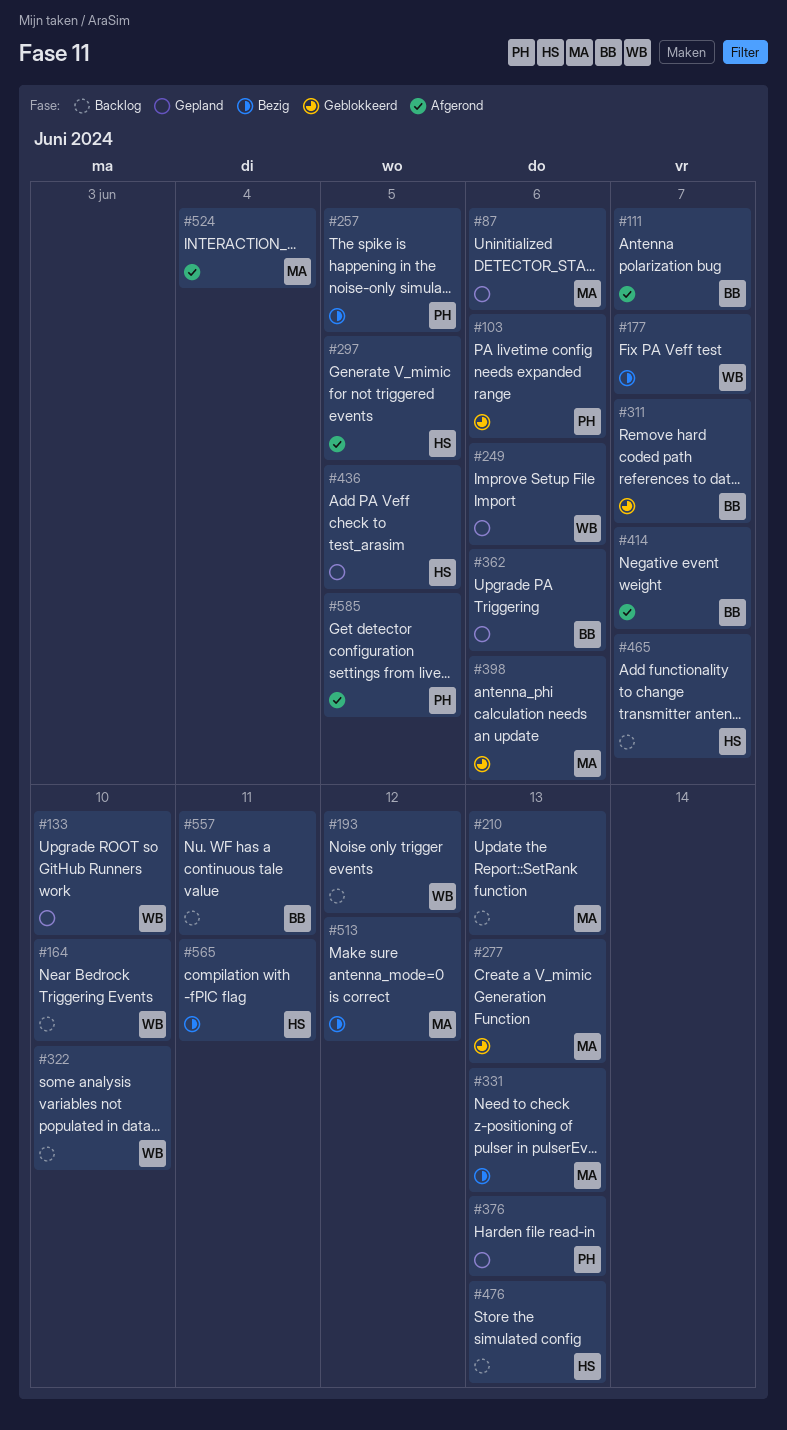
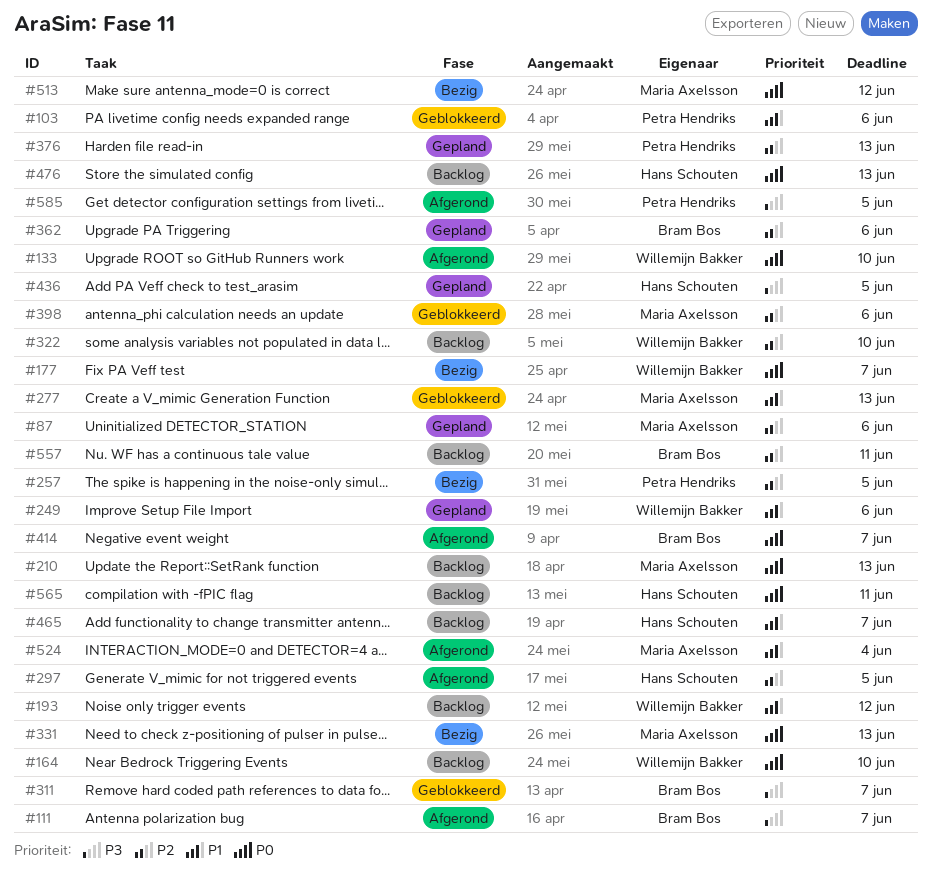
#133, status: Gepland -> Afgerond
#565, status: Bezig -> Backlog

